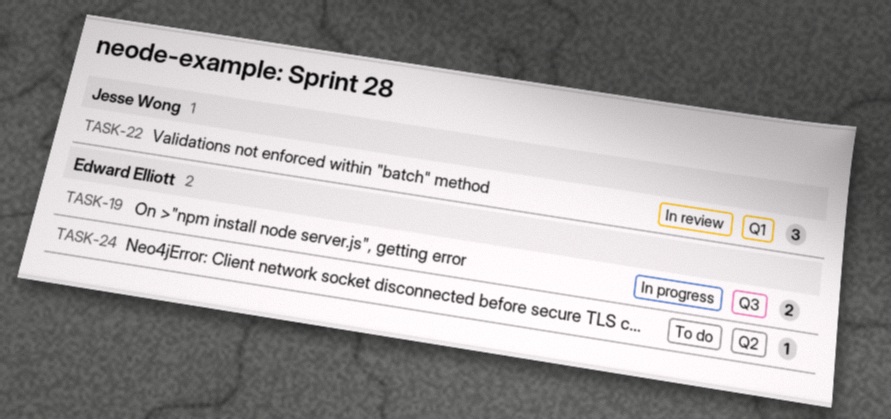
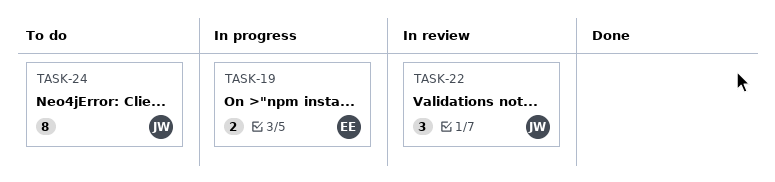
TASK-24, owner: Edward Elliott -> Jesse Wong
TASK-24, estimate: 1 -> 8

